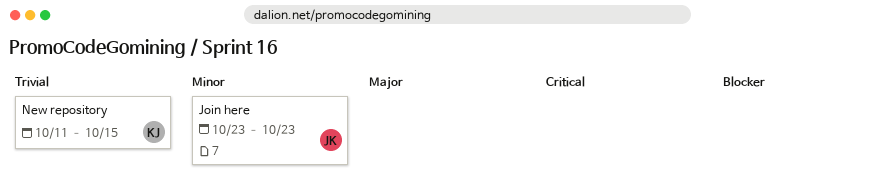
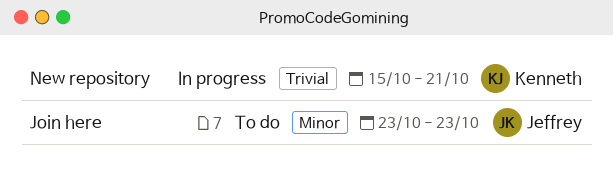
New repository, start: Oct 11 -> Oct 15
New repository, due: Oct 15 -> Oct 21

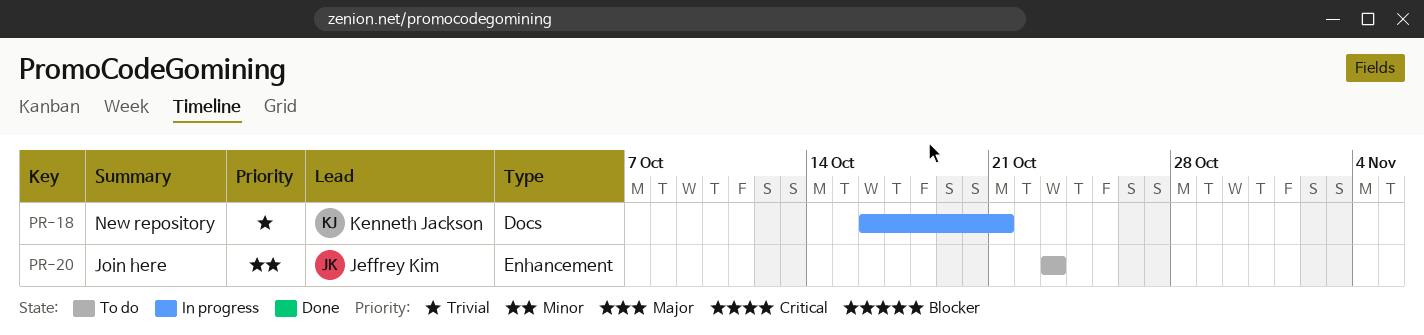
New repository, start: Oct 15 -> Oct 16

